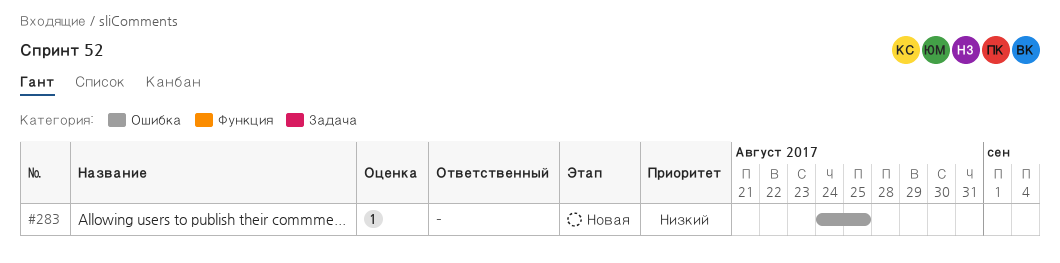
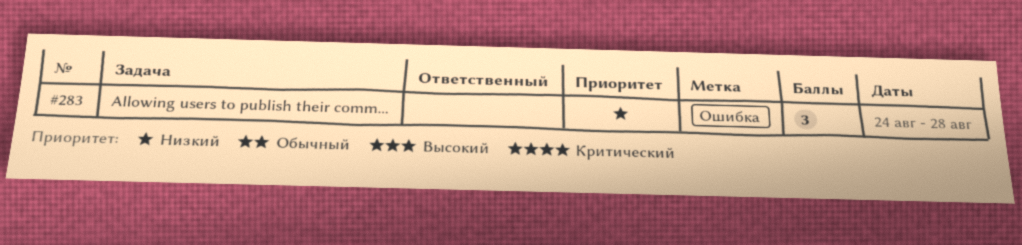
#283, estimate: 1 -> 3
#283, due: Aug 25 -> Aug 28

